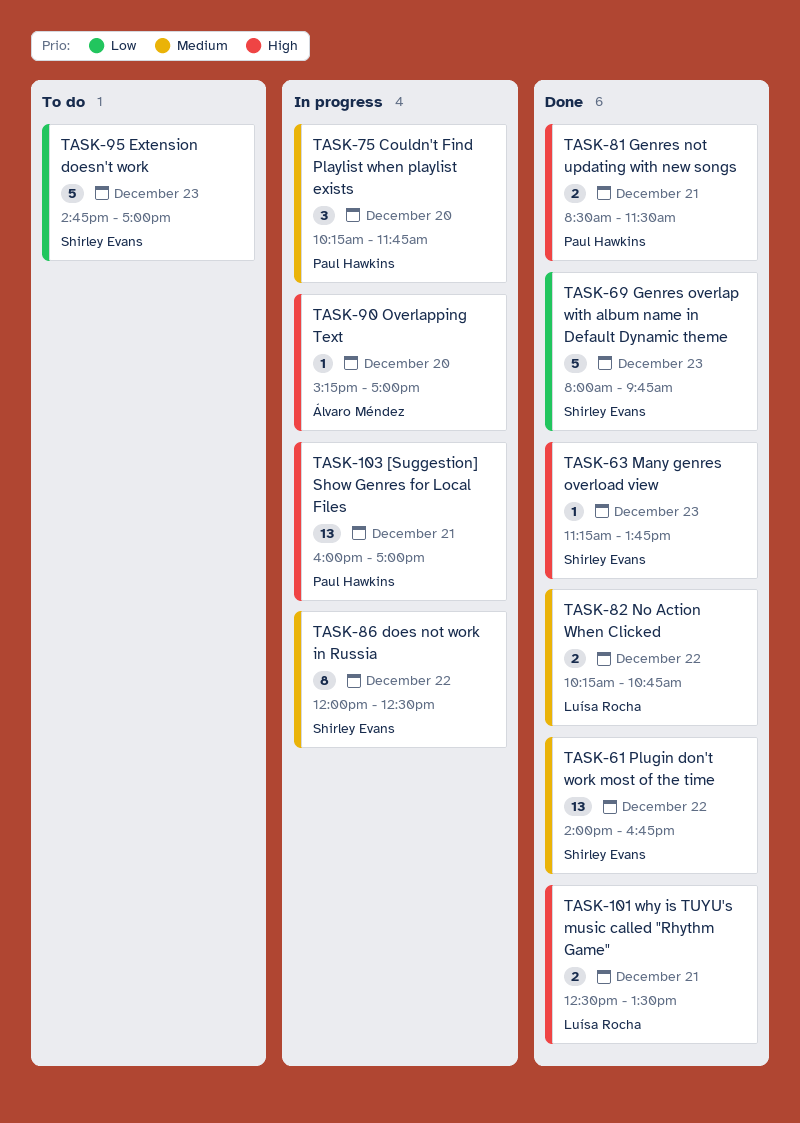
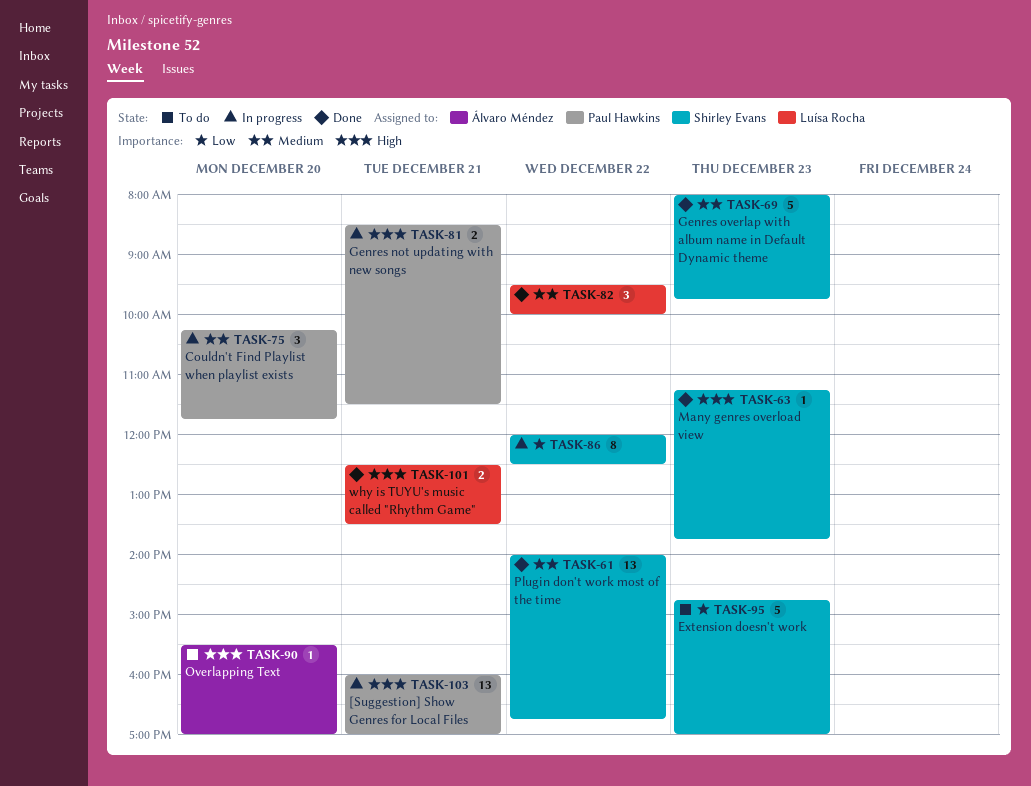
TASK-69, priority: Low -> Medium
TASK-81, status: Done -> In progress
TASK-82, estimate: 2 -> 3
TASK-82, begins: 10:15 -> 09:30
TASK-82, ends: 10:45 -> 10:00
TASK-86, priority: Medium -> Low
TASK-90, status: In progress -> To do
TASK-90, begins: 15:15 -> 15:30

